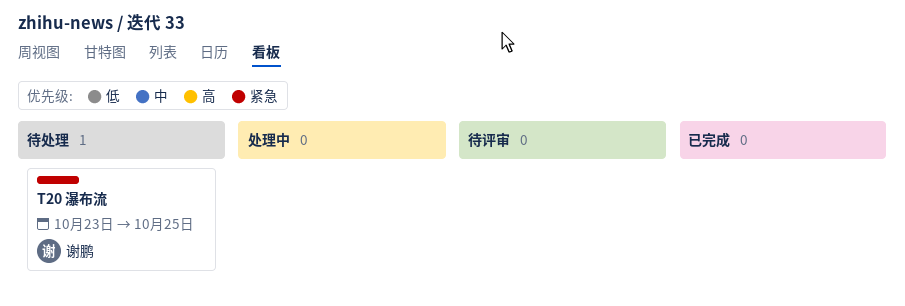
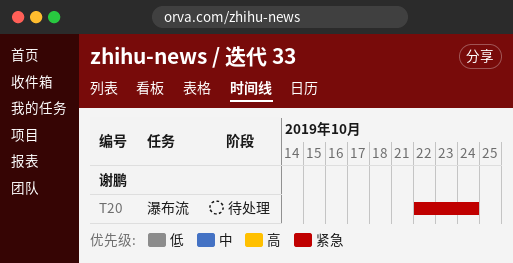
T20, start: Oct 23 -> Oct 22
T20, due: Oct 25 -> Oct 24

